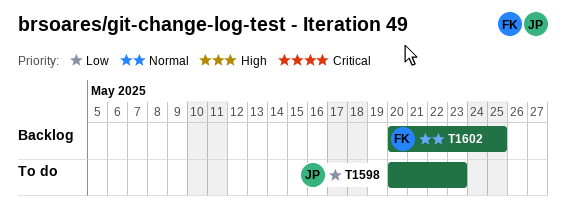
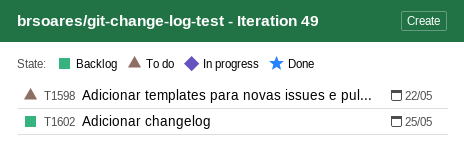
T1598, due: May 23 -> May 22

